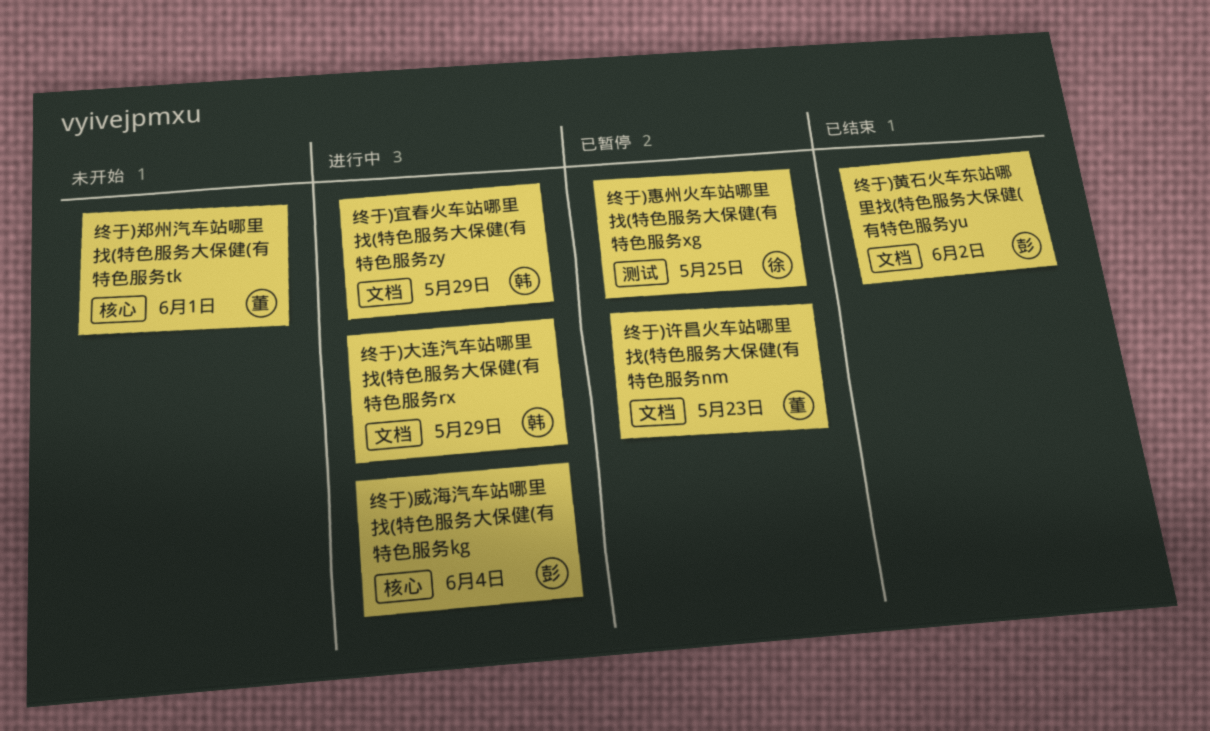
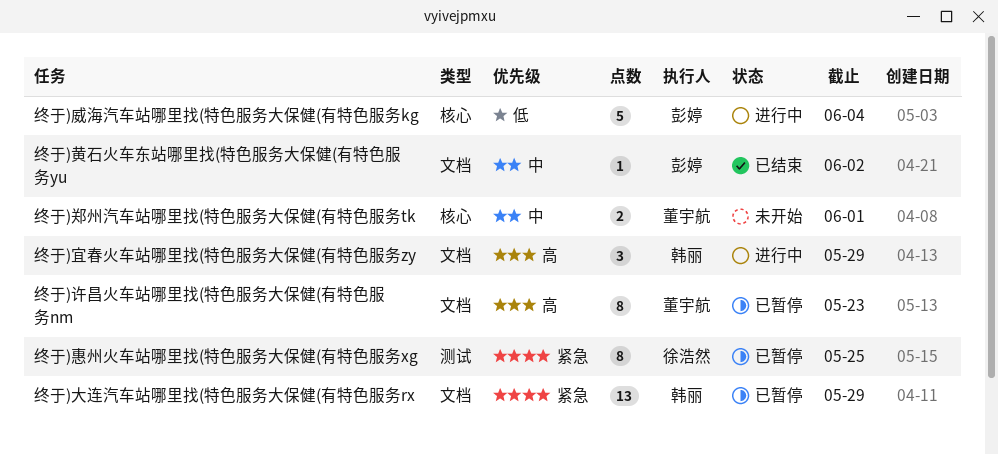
终于)大连汽车站哪里找(特色服务大保健(有特色服务rx, status: 进行中 -> 已暂停

